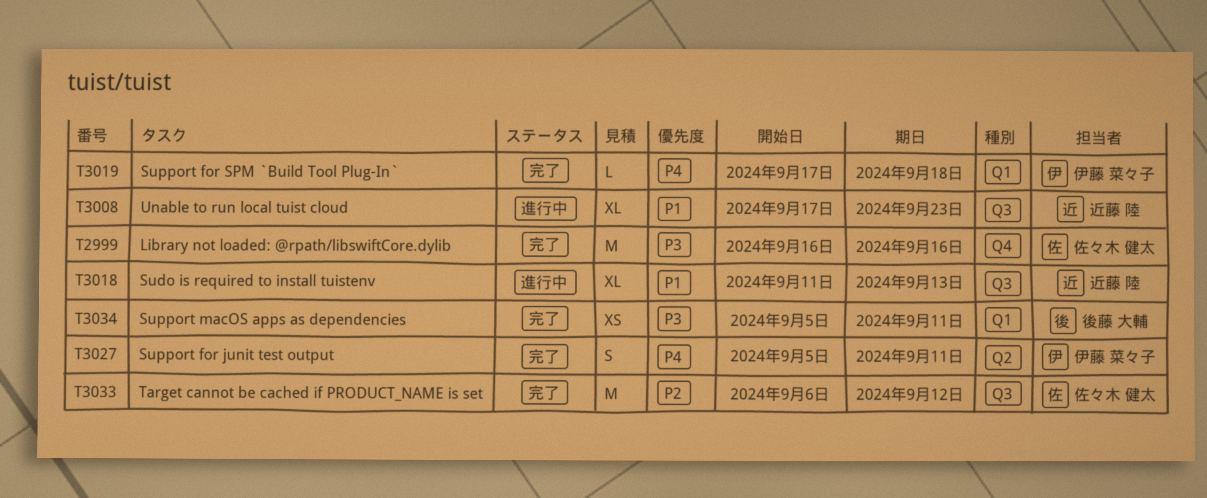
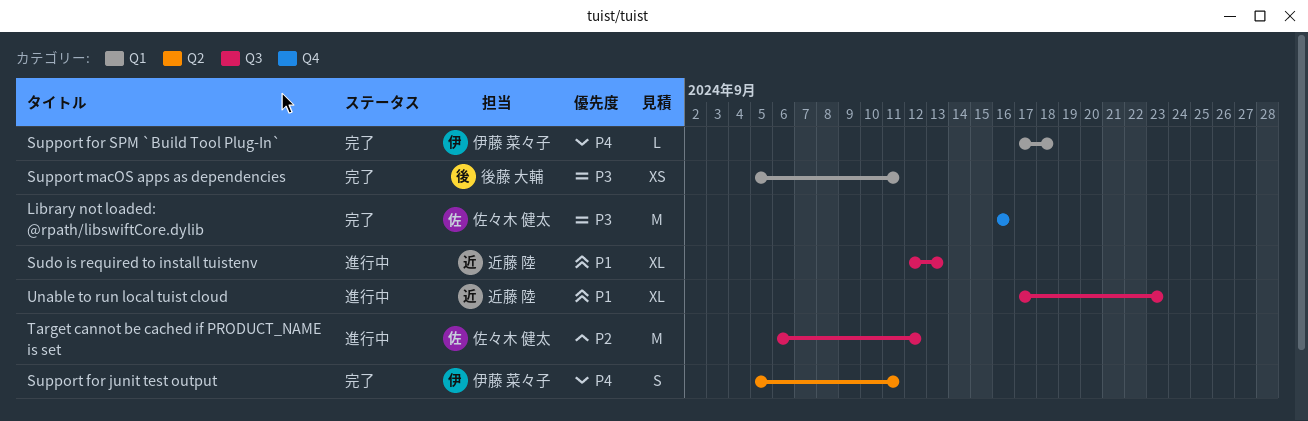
Sudo is required to install tuistenv, start: Sep 11 -> Sep 12
Target cannot be cached if PRODUCT_NAME is set, status: 完了 -> 進行中

